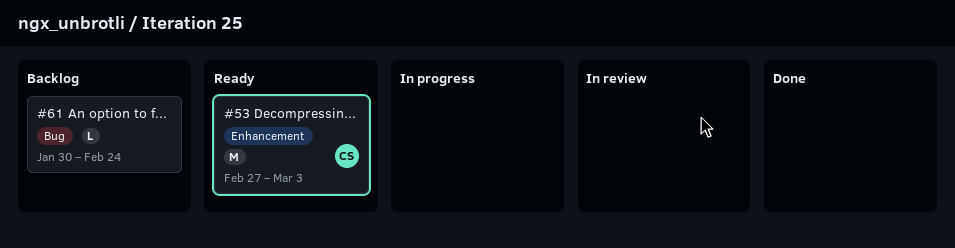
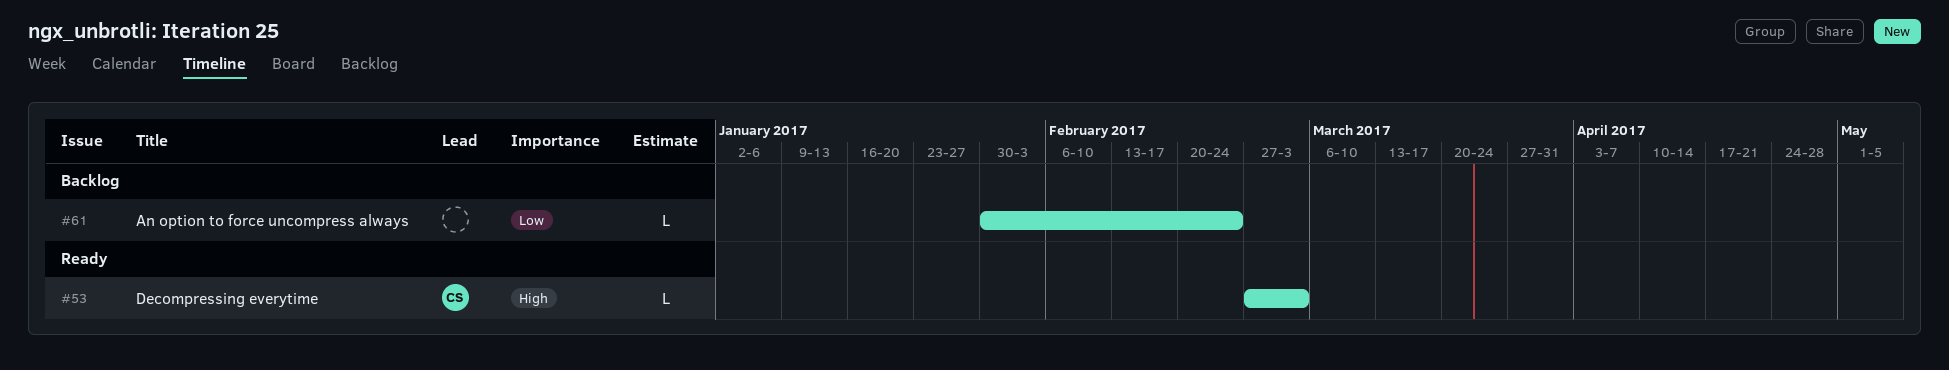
#53, estimate: M -> L

